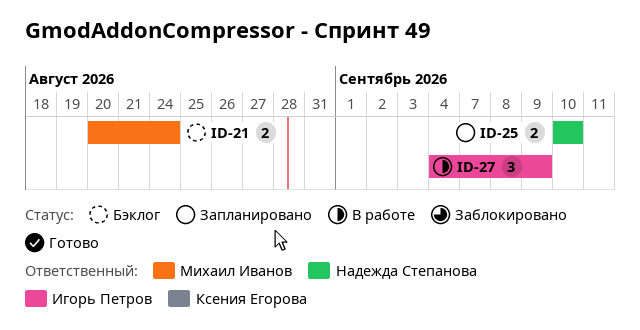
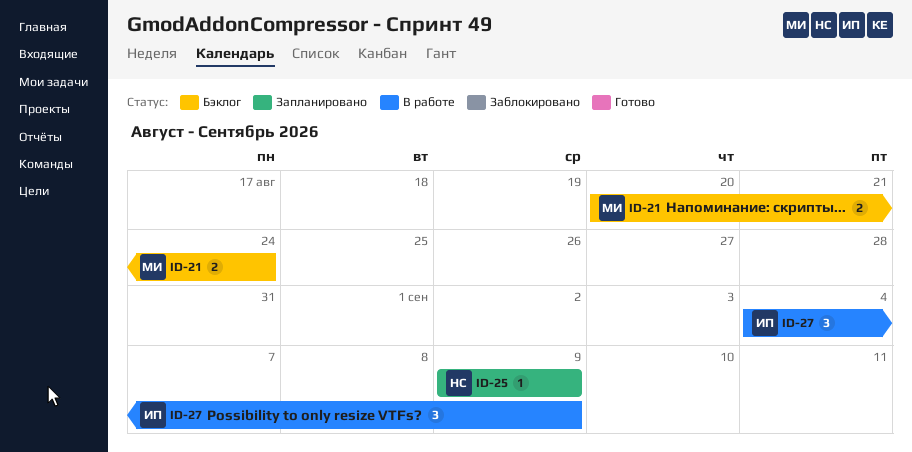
ID-25, estimate: 2 -> 1
ID-25, start: Sep 10 -> Sep 9
ID-25, due: Sep 10 -> Sep 9

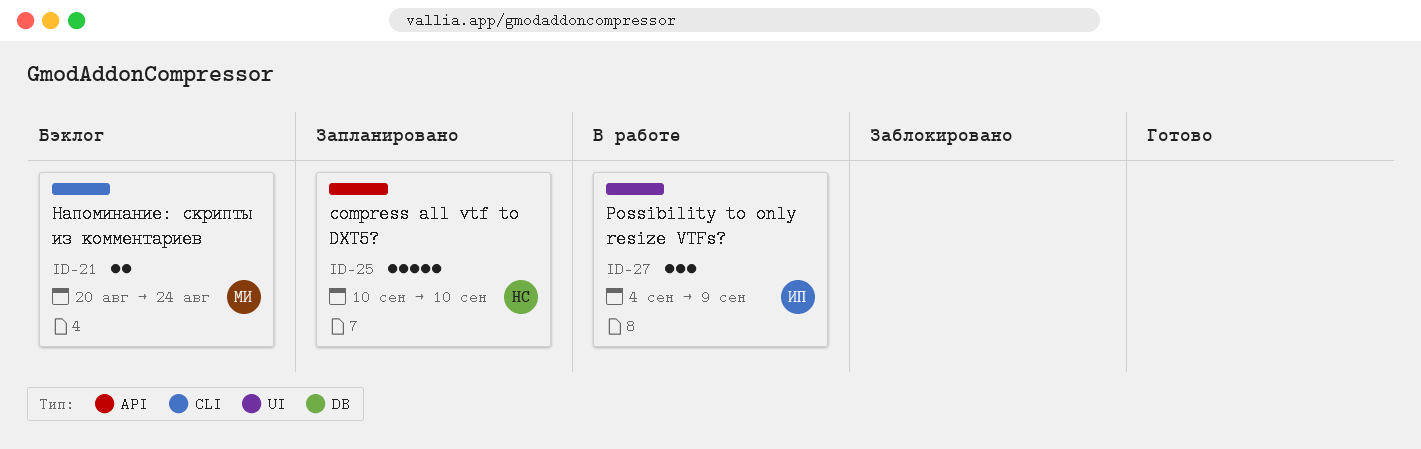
ID-25, estimate: 1 -> 5
ID-25, start: Sep 9 -> Sep 10
ID-25, due: Sep 9 -> Sep 10

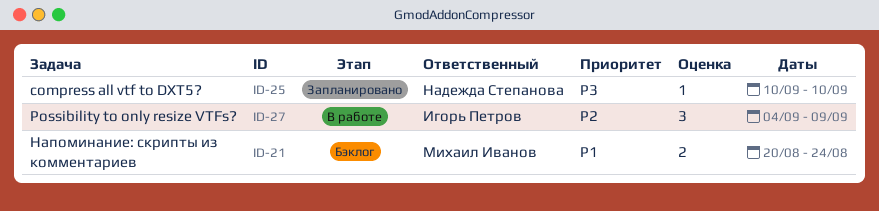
ID-25, estimate: 5 -> 1

